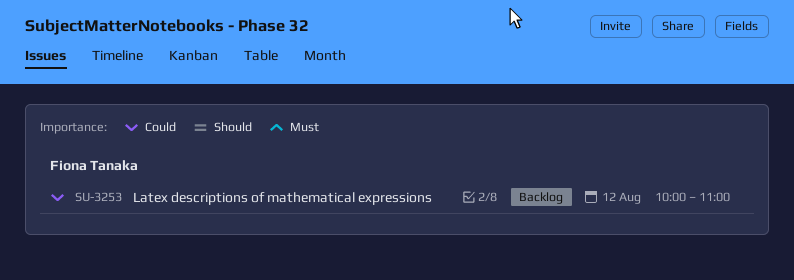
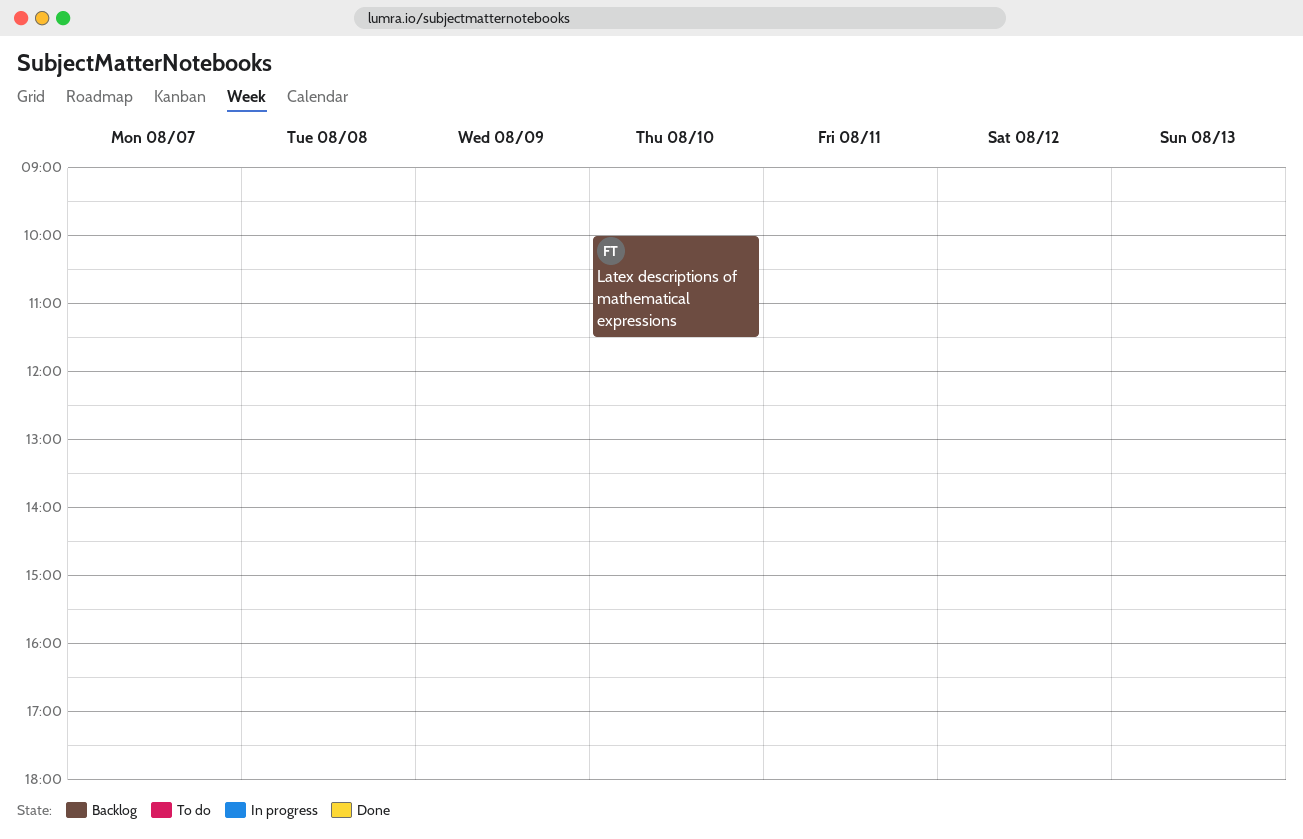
Latex descriptions of mathematical expressions, day: Aug 12 -> Aug 10
Latex descriptions of mathematical expressions, ends: 11:00 -> 11:30

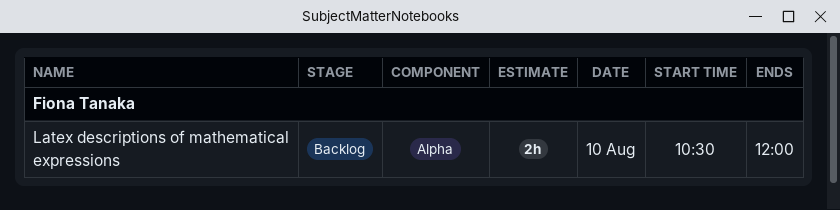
Latex descriptions of mathematical expressions, begins: 10:00 -> 10:30
Latex descriptions of mathematical expressions, ends: 11:30 -> 12:00

